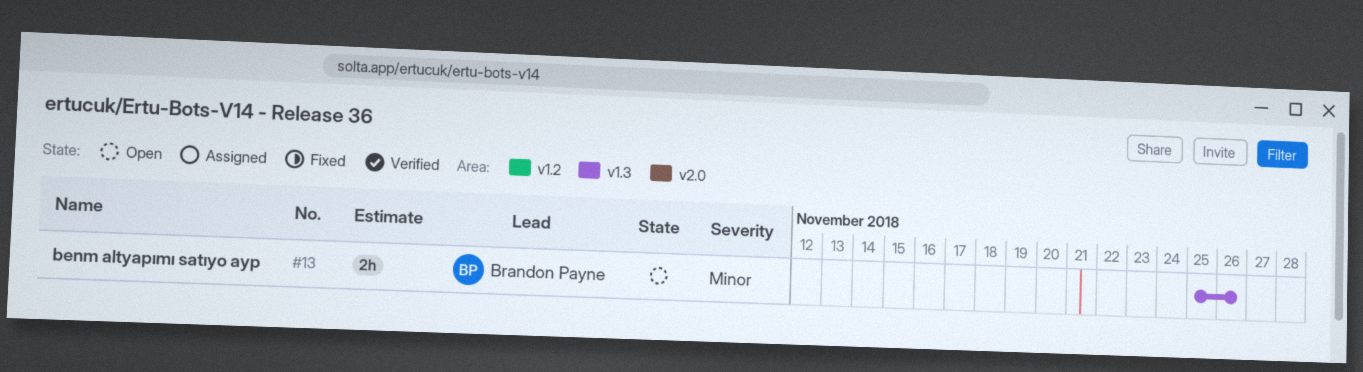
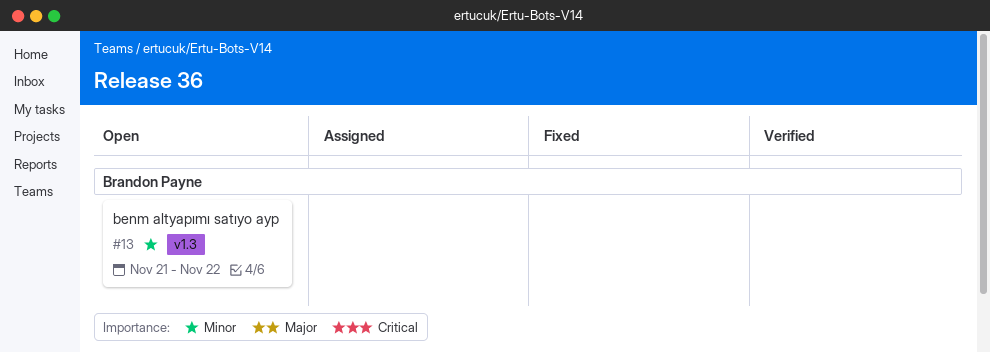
#13, start: Nov 25 -> Nov 21
#13, due: Nov 26 -> Nov 22

